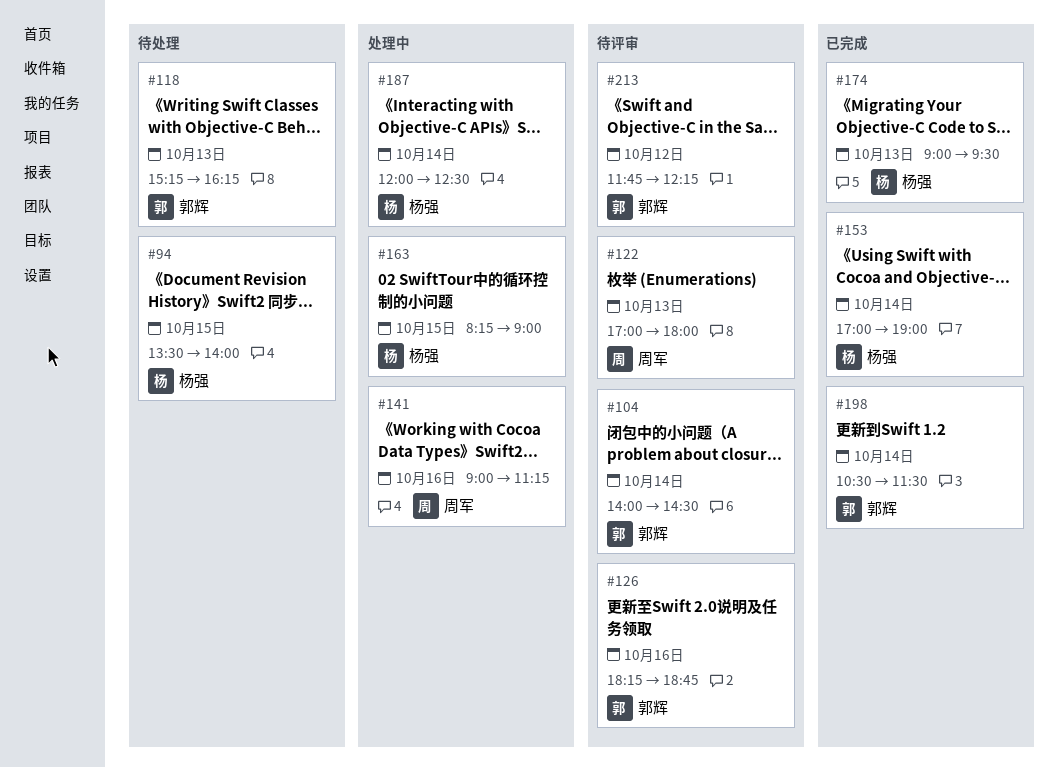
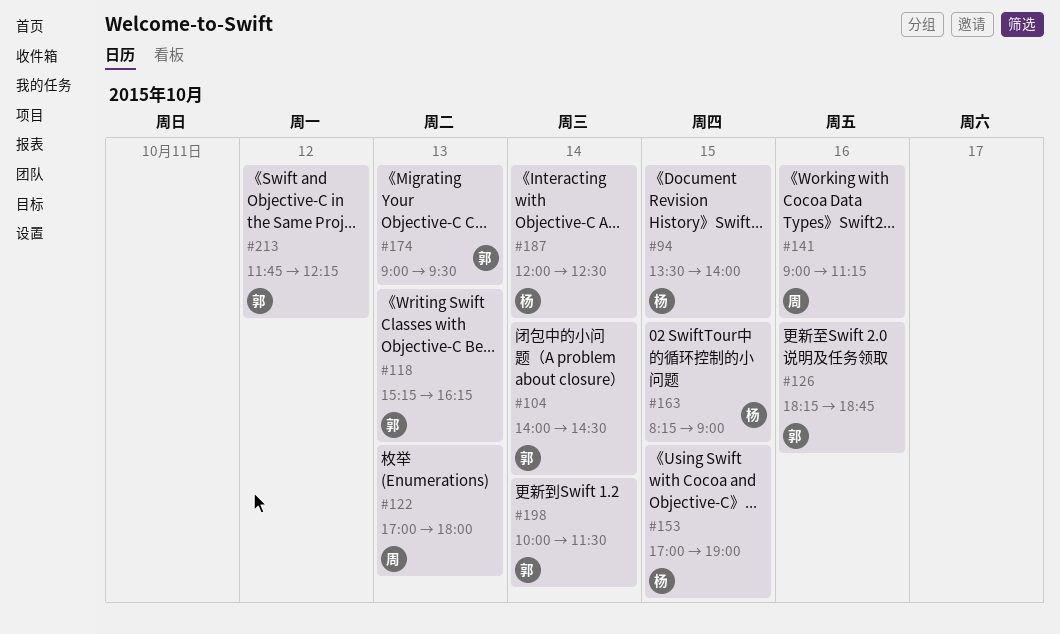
#153, day: Oct 14 -> Oct 15
#174, owner: 杨强 -> 郭辉
#198, begins: 10:30 -> 10:00

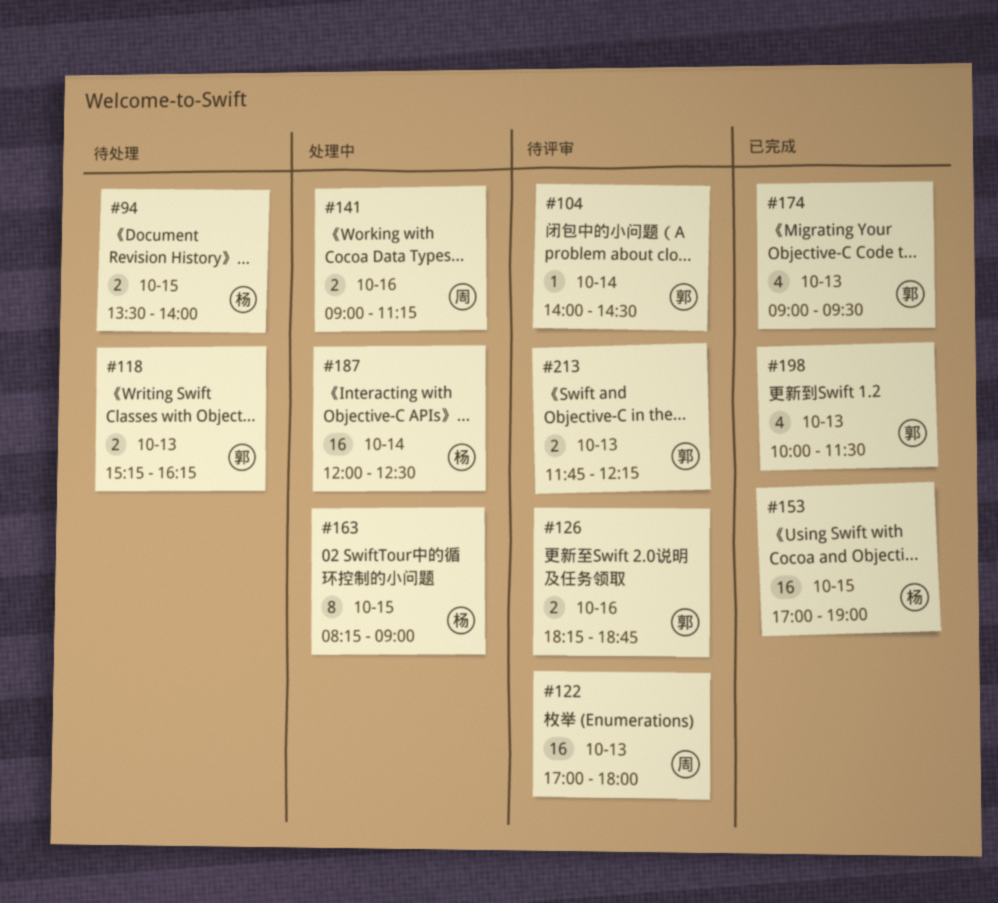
#198, day: Oct 14 -> Oct 13
#213, day: Oct 12 -> Oct 13

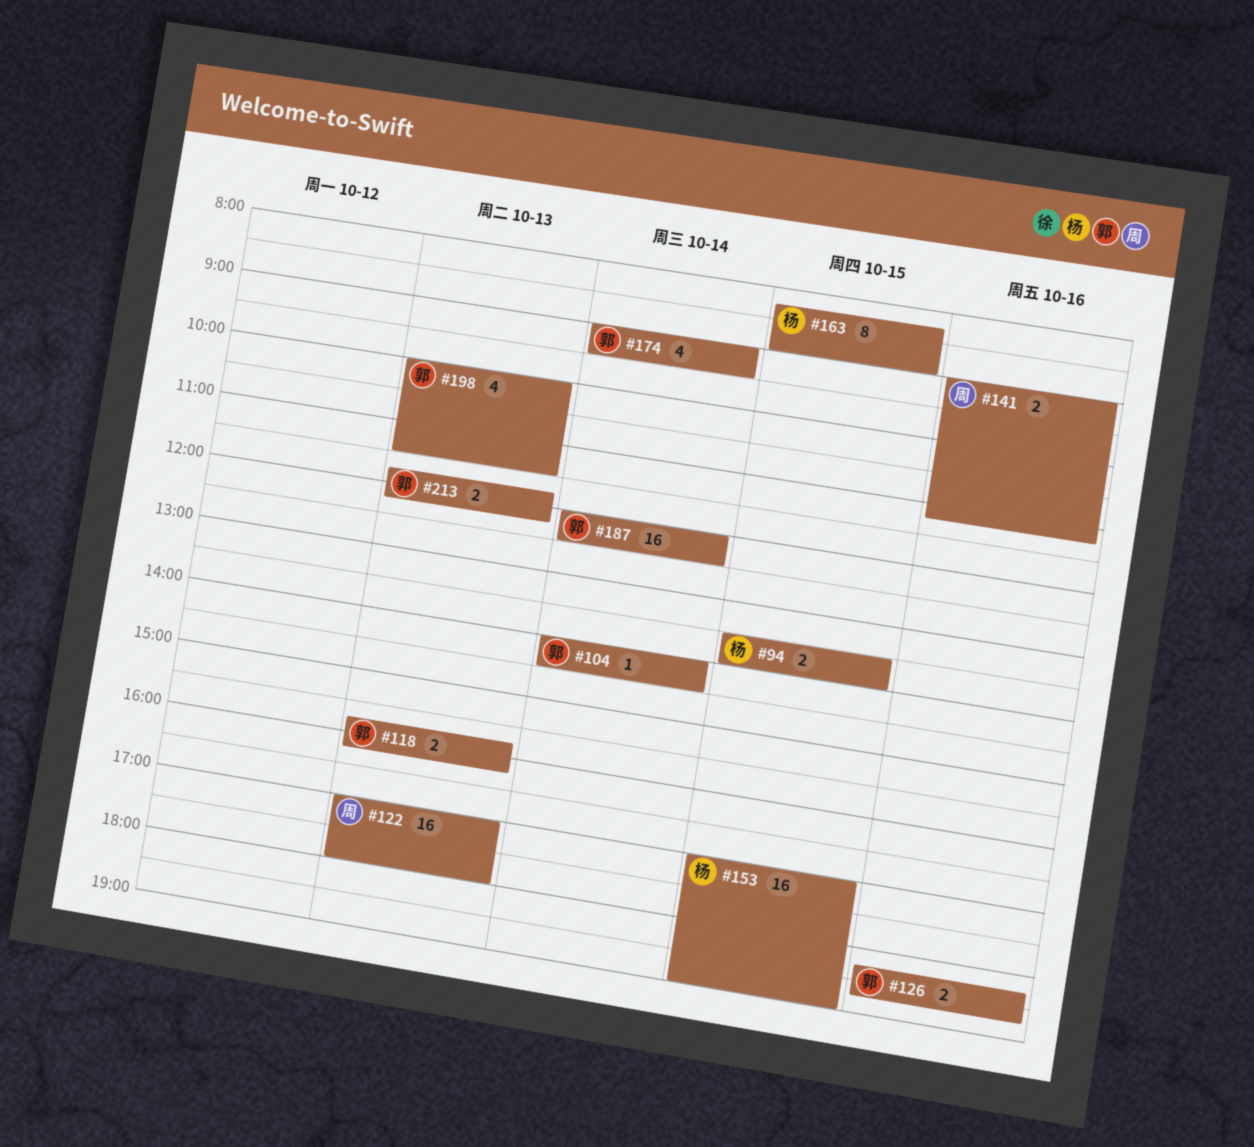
#118, begins: 15:15 -> 15:45
#174, day: Oct 13 -> Oct 14
#187, owner: 杨 -> 郭

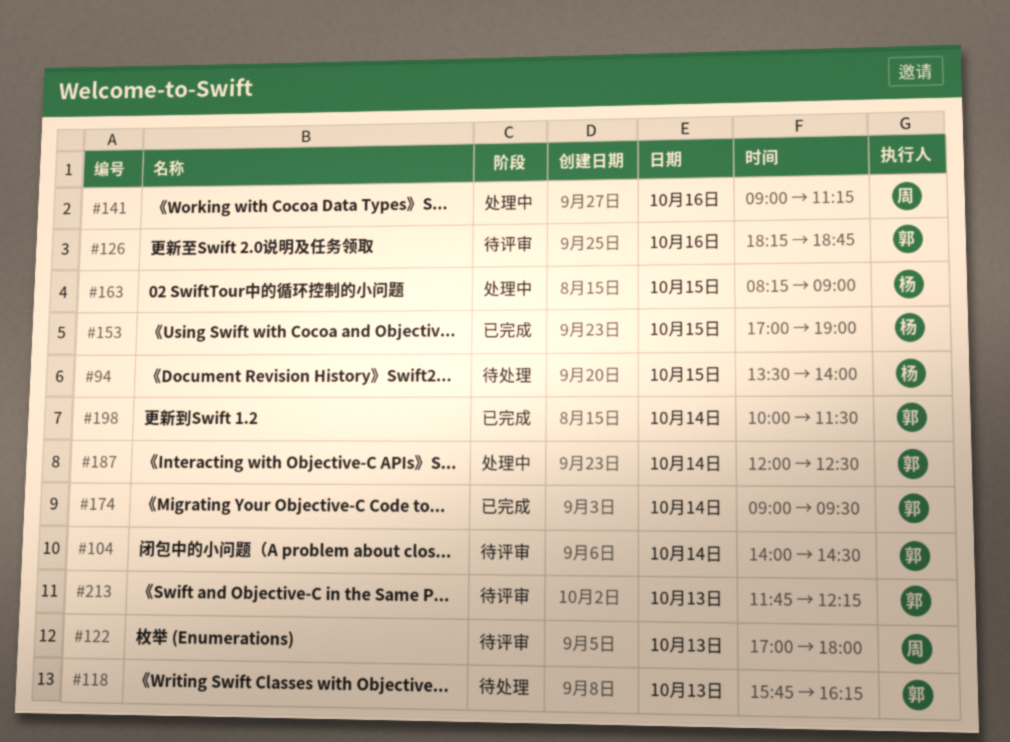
#198, day: Oct 13 -> Oct 14

